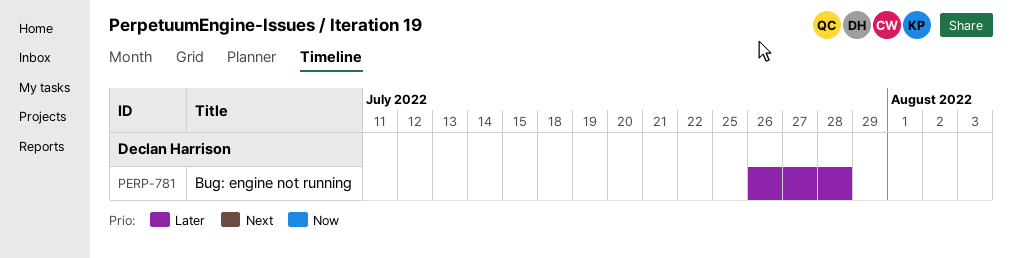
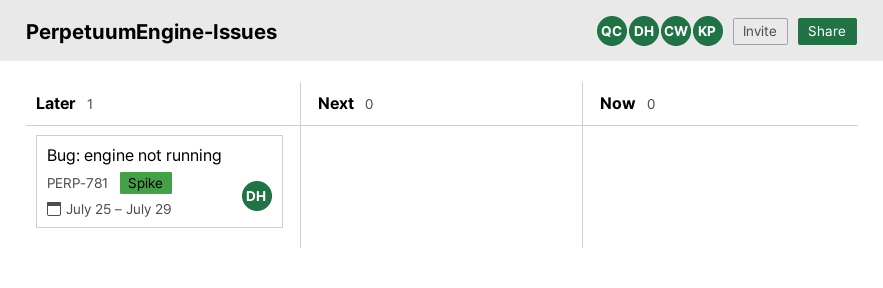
PERP-781, start: Jul 26 -> Jul 25
PERP-781, due: Jul 28 -> Jul 29

